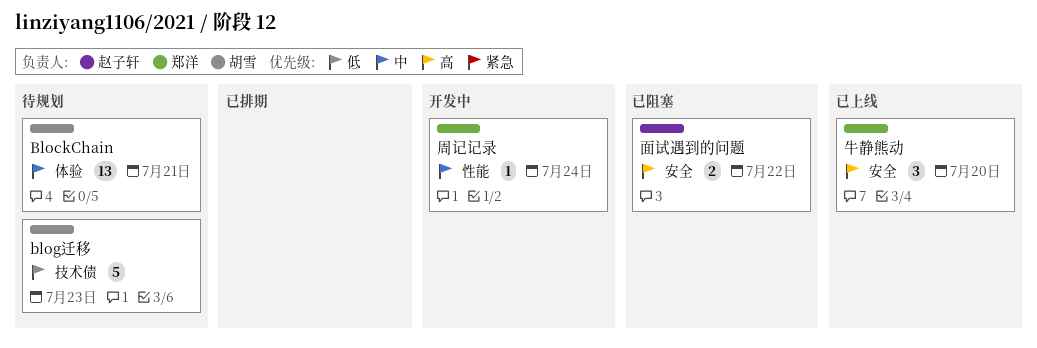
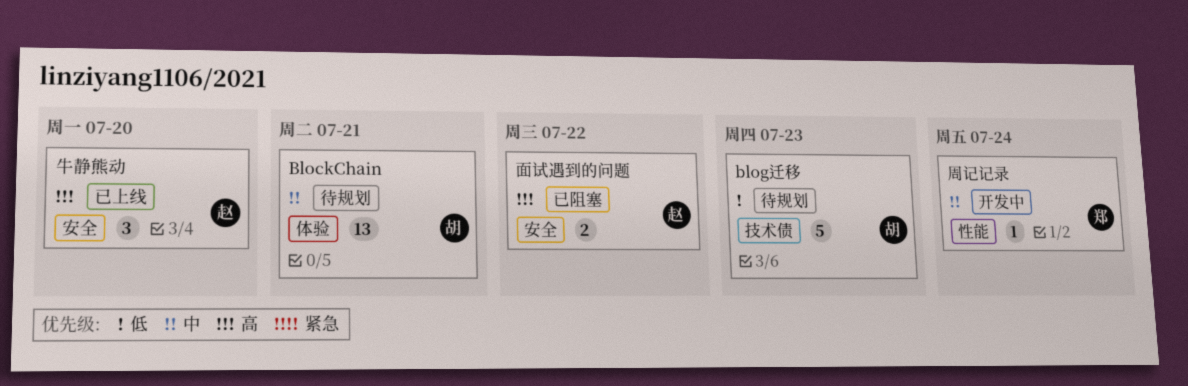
牛静熊动, owner: 郑洋 -> 赵子轩

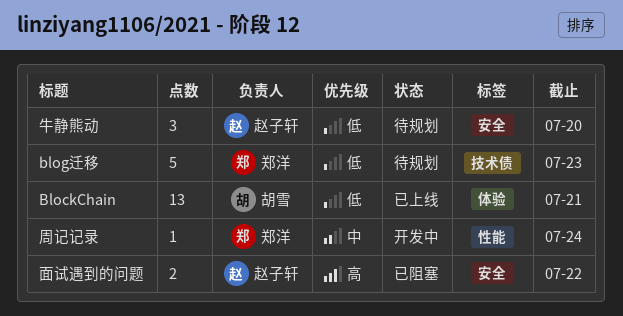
BlockChain, status: 待规划 -> 已上线
BlockChain, priority: 中 -> 低
blog迁移, owner: 胡雪 -> 郑洋
牛静熊动, status: 已上线 -> 待规划
牛静熊动, priority: 高 -> 低

